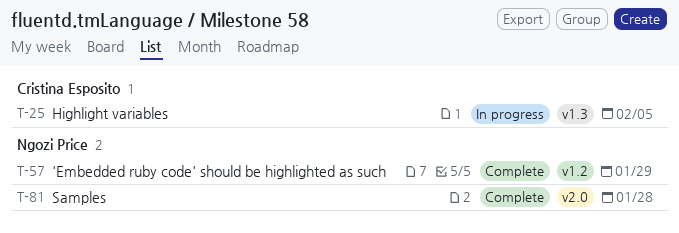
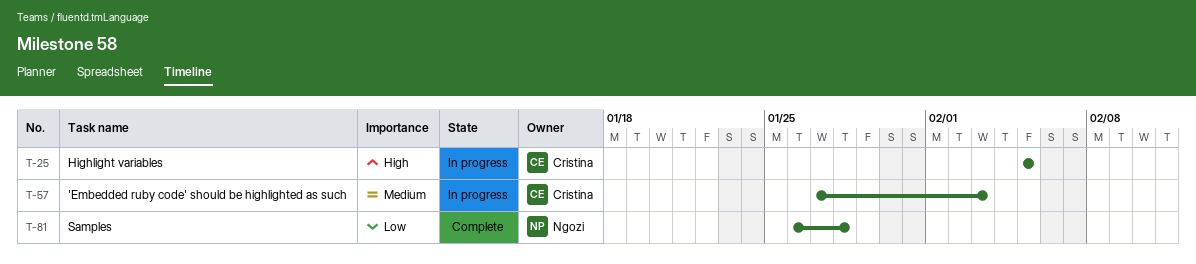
T-57, status: Complete -> In progress
T-57, owner: Ngozi Price -> Cristina Esposito
T-57, due: Jan 29 -> Feb 3

